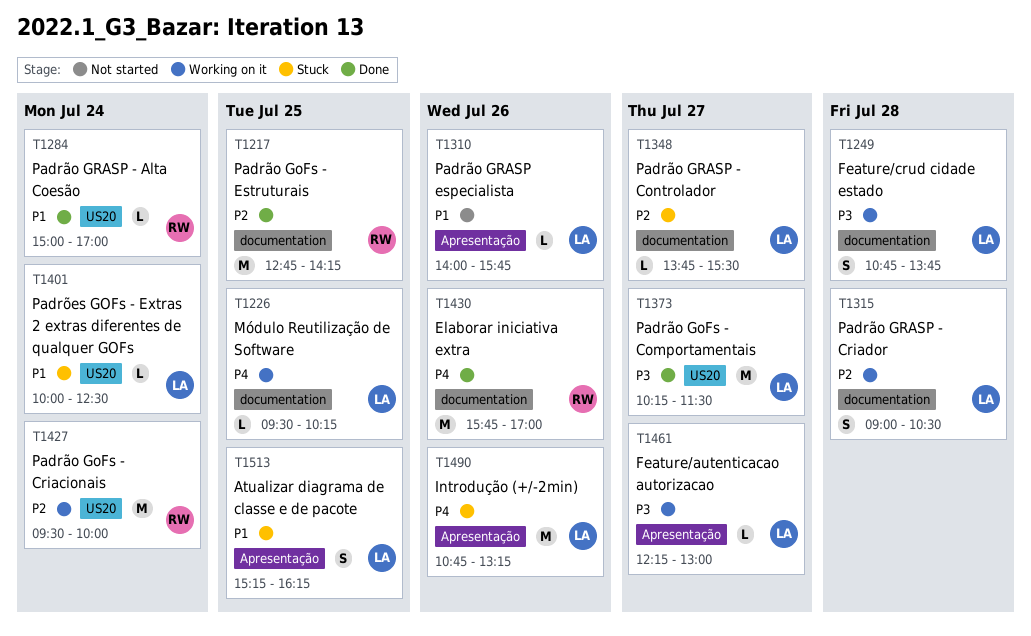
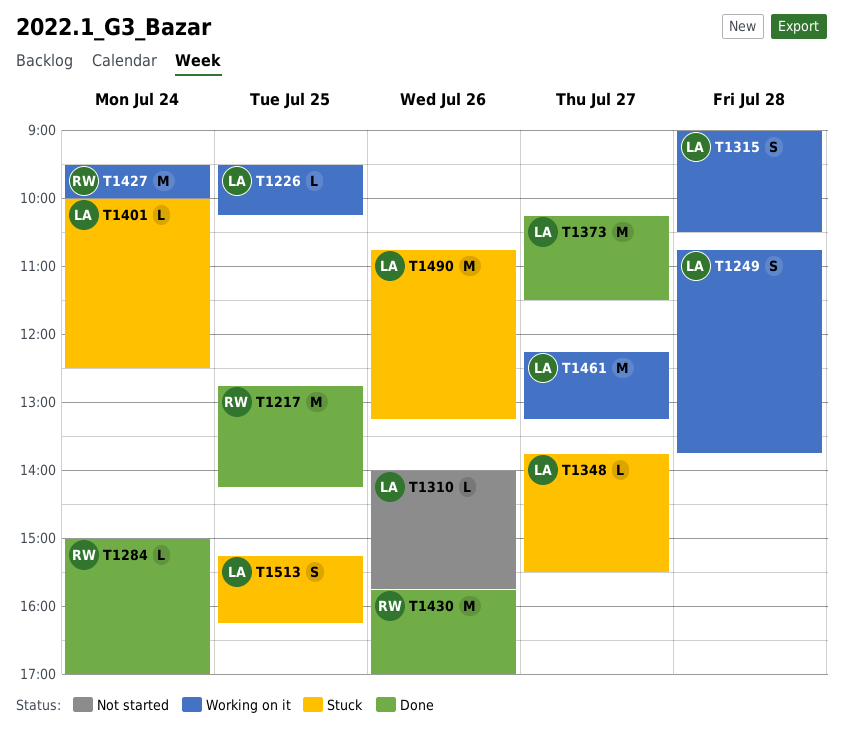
T1461, estimate: L -> M
T1461, ends: 13:00 -> 13:15

